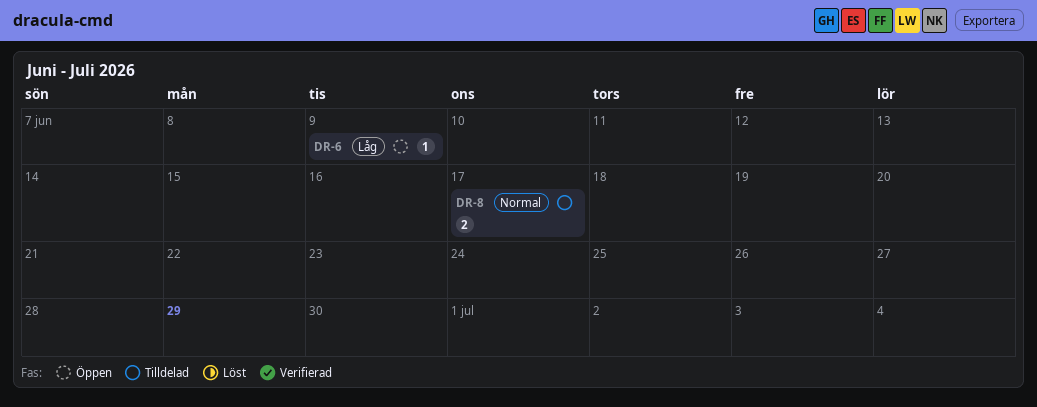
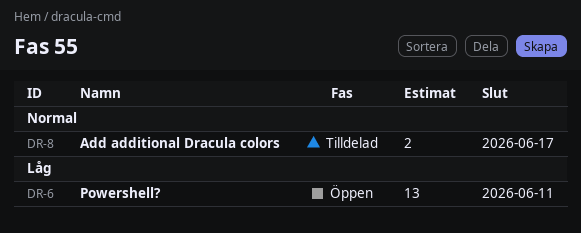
DR-6, estimate: 1 -> 13
DR-6, due: Jun 9 -> Jun 11

